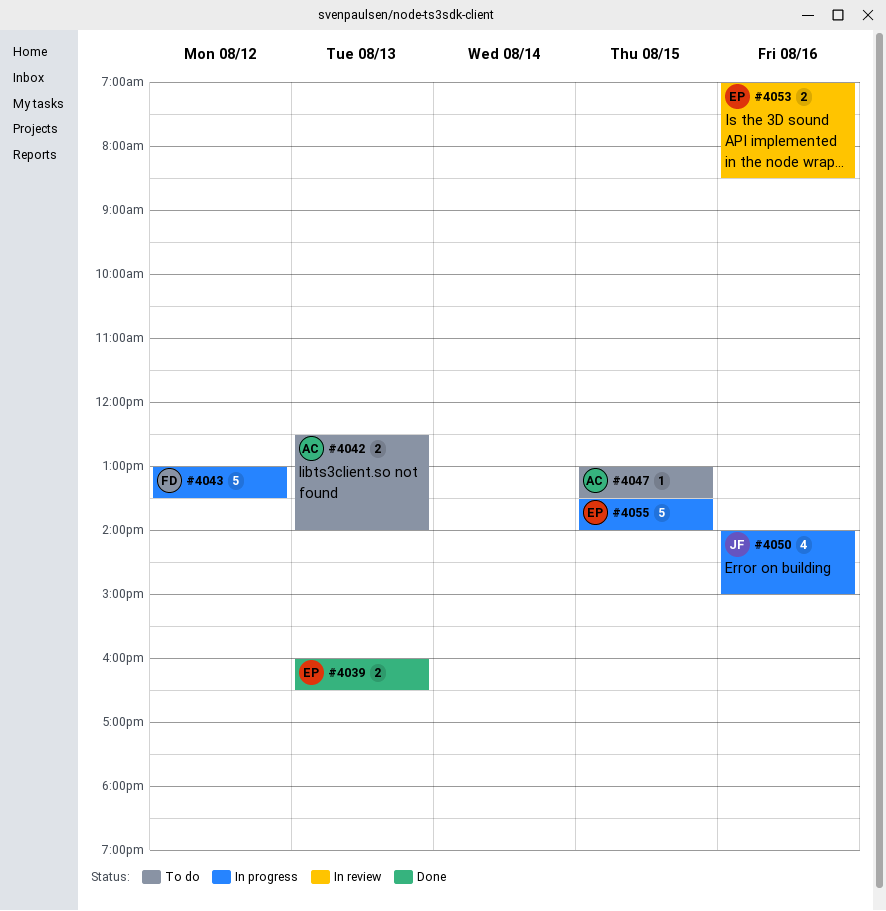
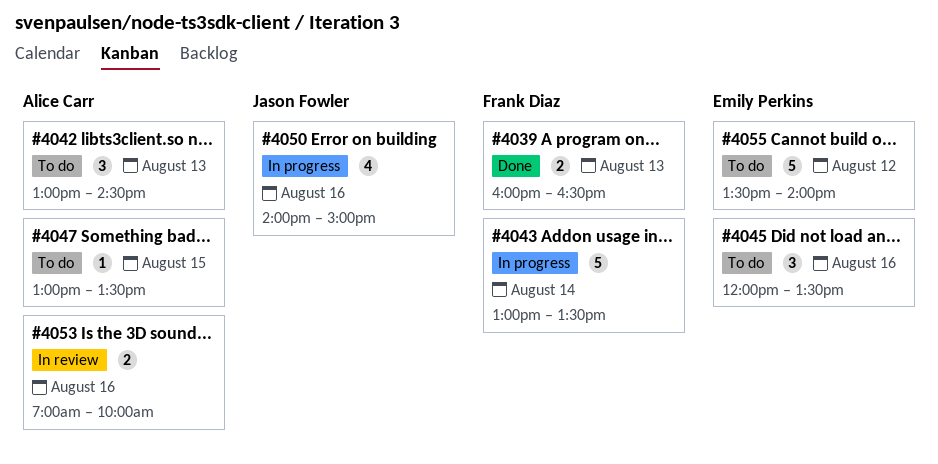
#4039, owner: Emily Perkins -> Frank Diaz
#4042, estimate: 2 -> 3
#4042, begins: 12:30 -> 13:00
#4042, ends: 14:00 -> 14:30
#4043, day: Aug 12 -> Aug 14
#4045: none -> present
#4053, owner: Emily Perkins -> Alice Carr
#4053, ends: 08:30 -> 10:00
#4055, status: In progress -> To do
#4055, day: Aug 15 -> Aug 12

